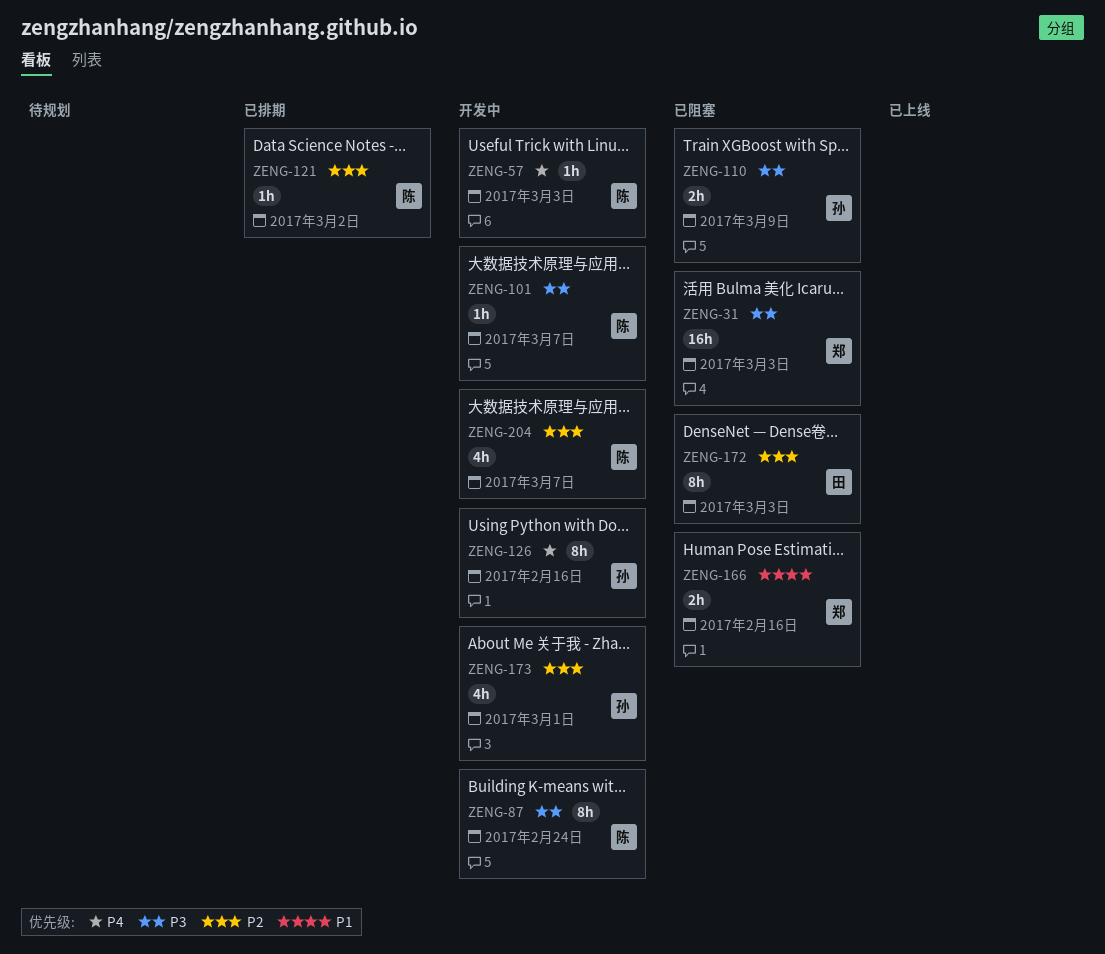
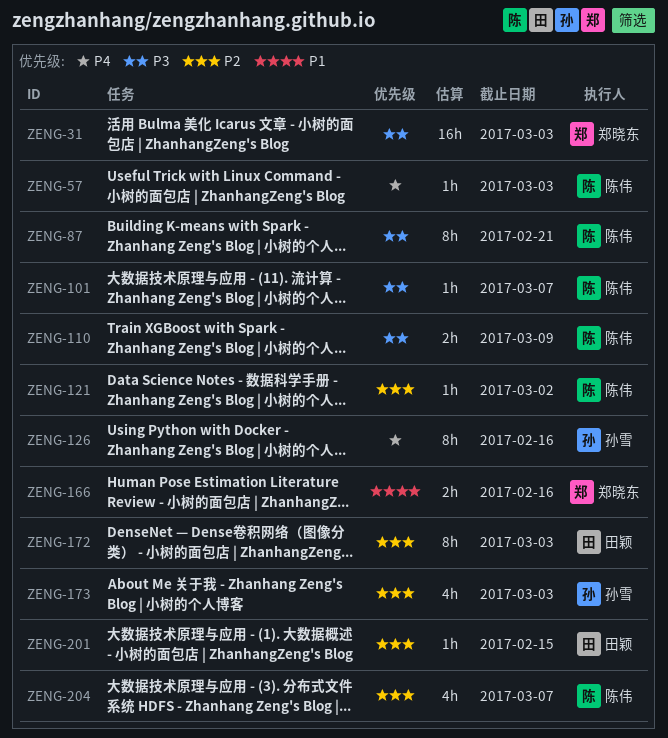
ZENG-87, due: Feb 24 -> Feb 21
ZENG-110, owner: 孙雪 -> 陈伟
ZENG-173, due: Mar 1 -> Mar 3
ZENG-201: none -> present

